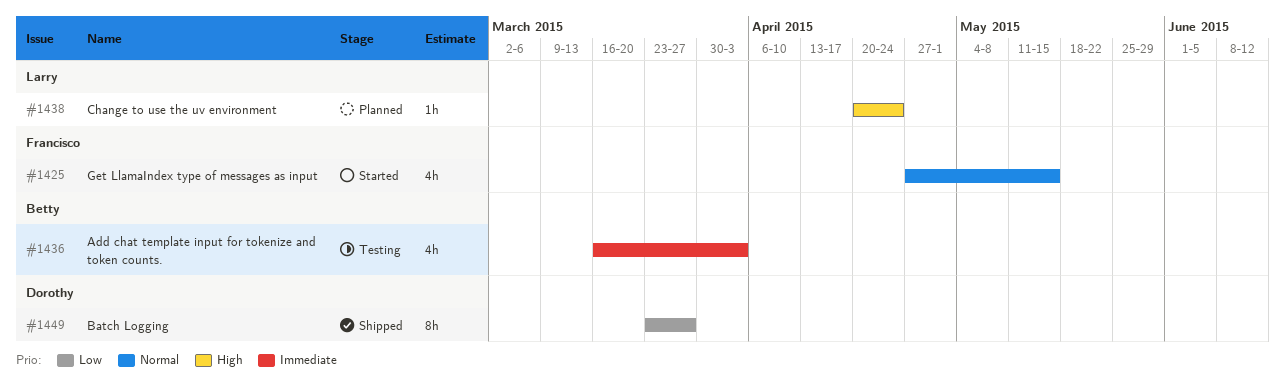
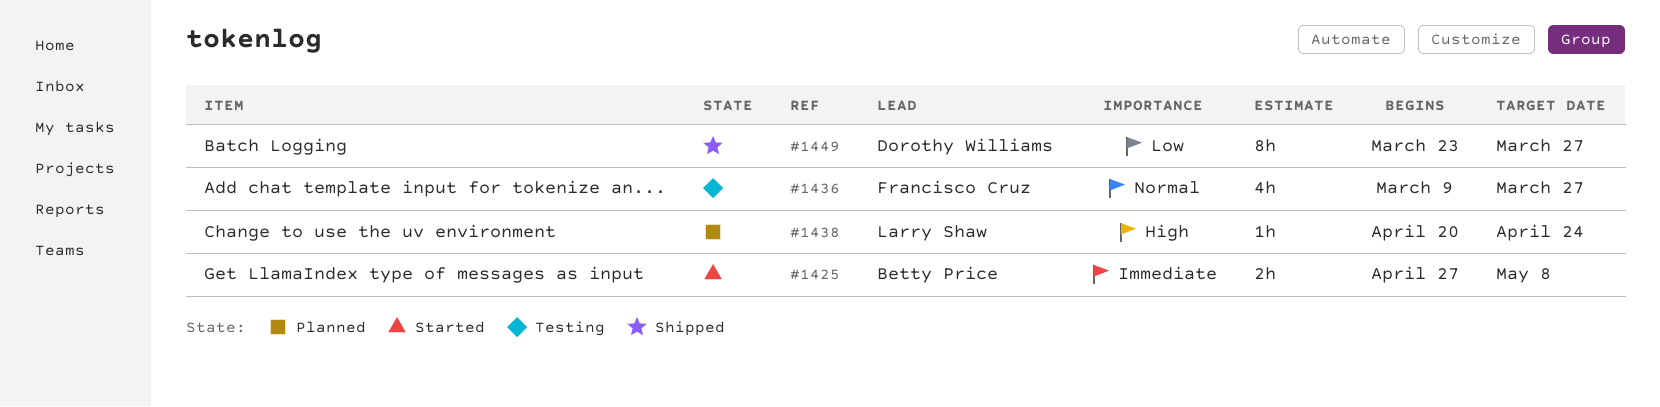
#1425, owner: Francisco Cruz -> Betty Price
#1425, priority: Normal -> Immediate
#1425, estimate: 4h -> 2h
#1425, due: May 15 -> May 8
#1436, owner: Betty Price -> Francisco Cruz
#1436, priority: Immediate -> Normal
#1436, start: Mar 16 -> Mar 9
#1436, due: Apr 3 -> Mar 27

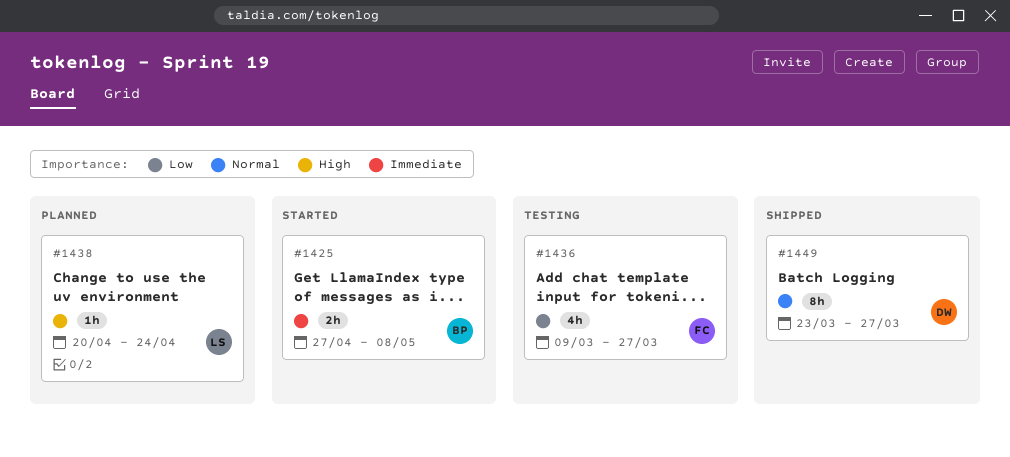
#1436, priority: Normal -> Low
#1449, priority: Low -> Normal

